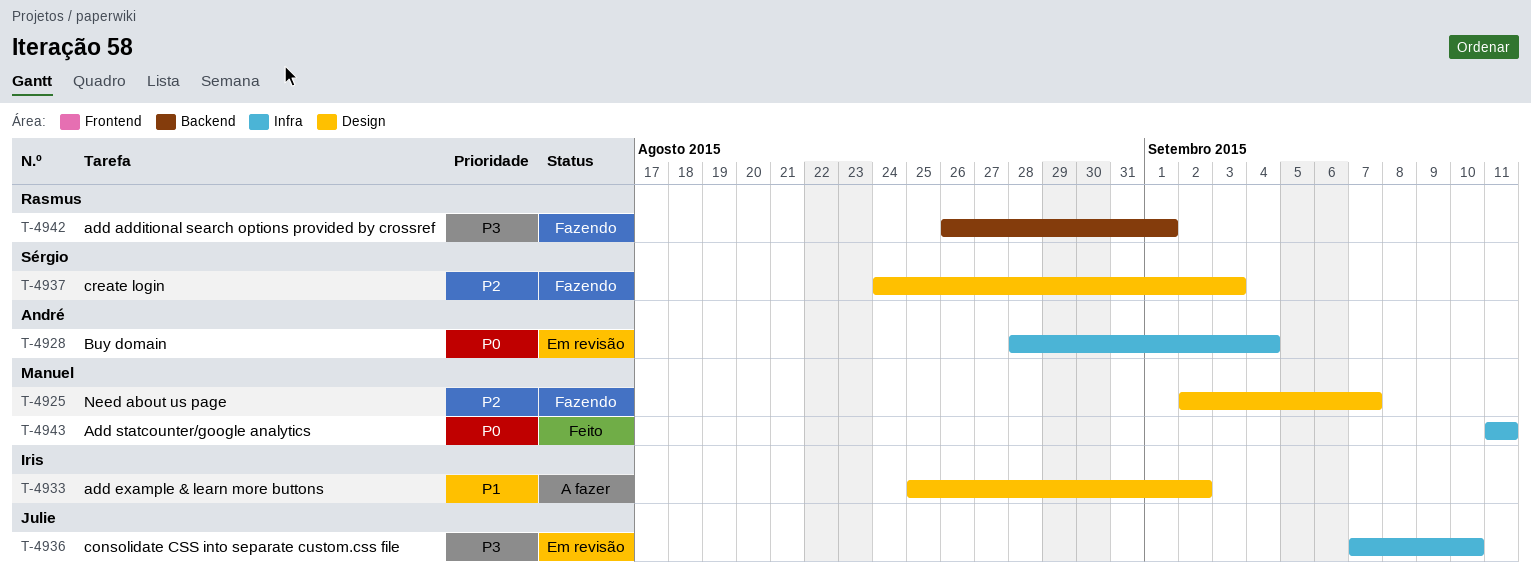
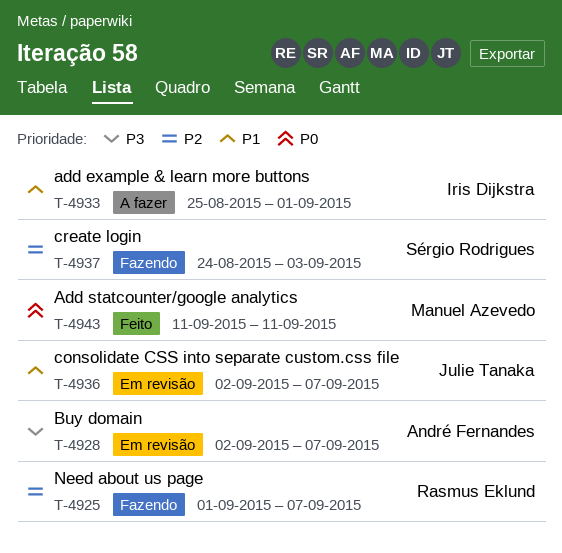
T-4925, owner: Manuel Azevedo -> Rasmus Eklund
T-4925, start: Sep 2 -> Sep 1
T-4928, priority: P0 -> P3
T-4928, start: Aug 28 -> Sep 2
T-4928, due: Sep 4 -> Sep 7
T-4933, due: Sep 2 -> Sep 1
T-4936, priority: P3 -> P1
T-4936, start: Sep 7 -> Sep 2
T-4936, due: Sep 10 -> Sep 7
T-4942: present -> none

